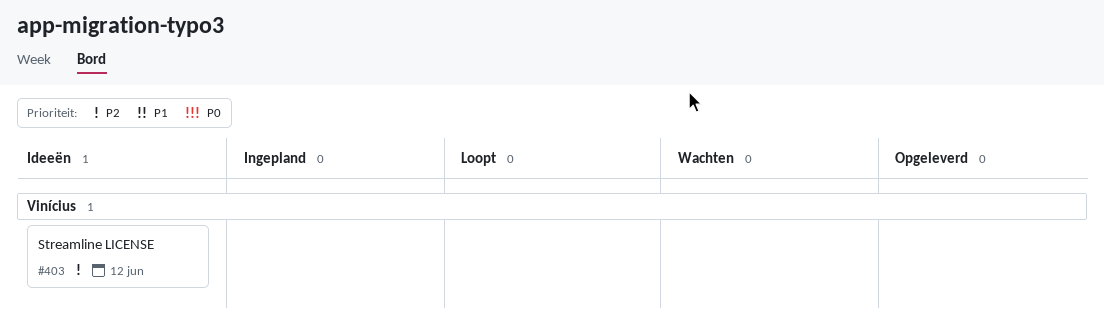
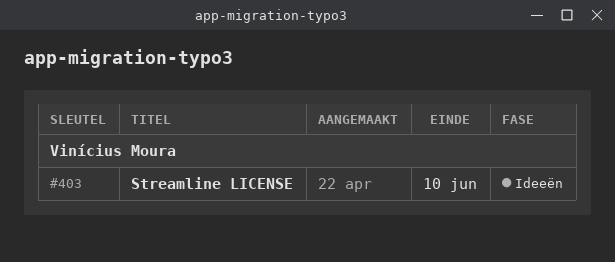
#403, due: Jun 12 -> Jun 10

